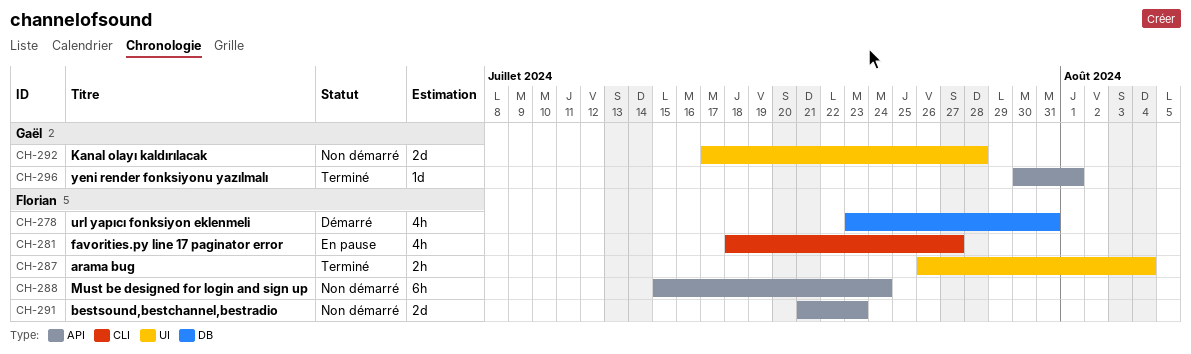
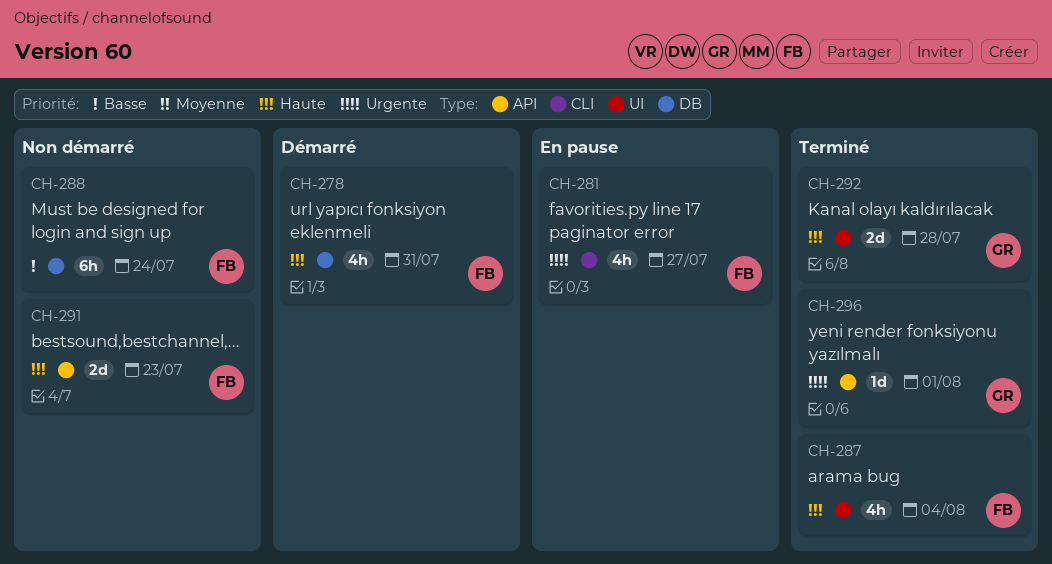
CH-287, estimate: 2h -> 4h
CH-288, label: API -> DB
CH-292, status: Non démarré -> Terminé

